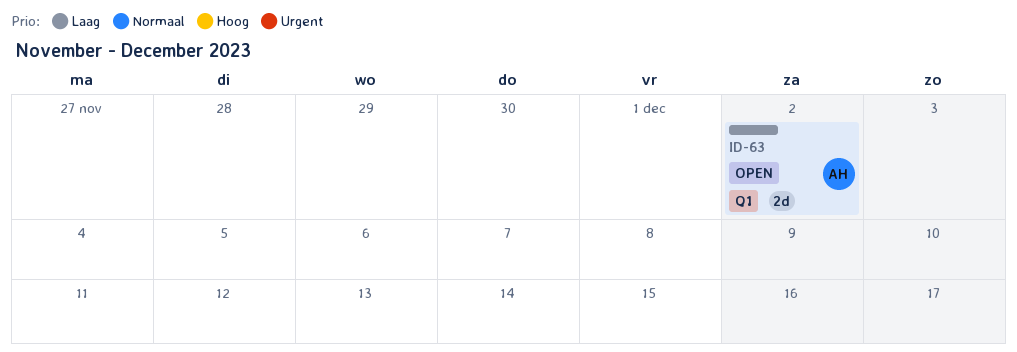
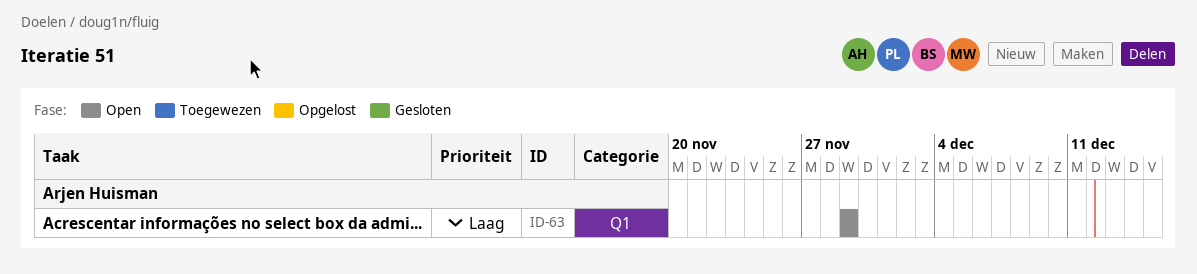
ID-63, due: Dec 2 -> Nov 29

